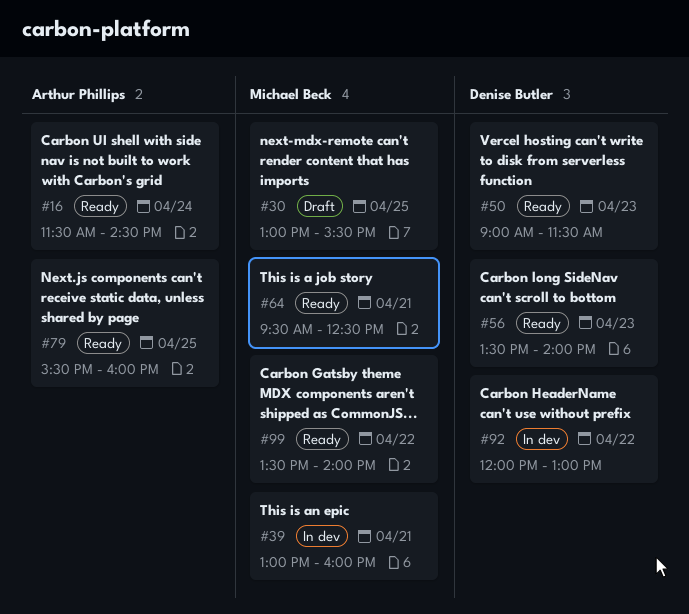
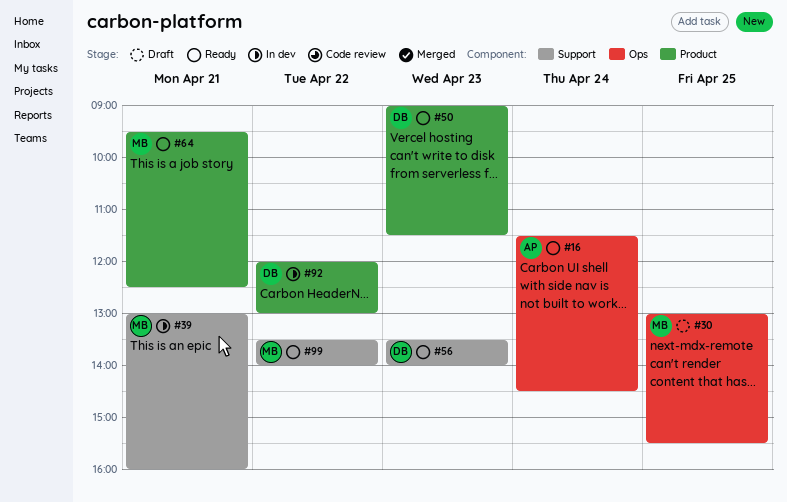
#79: present -> none

